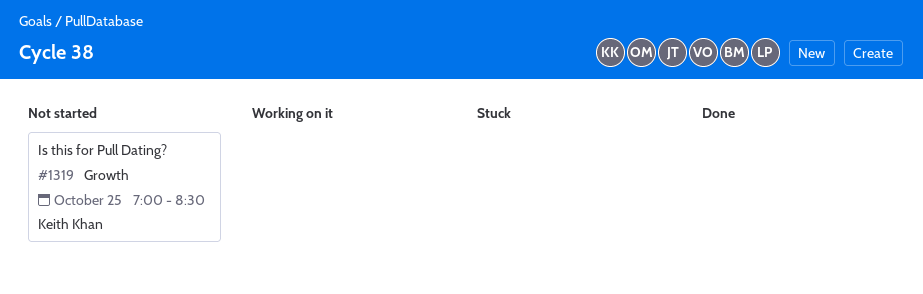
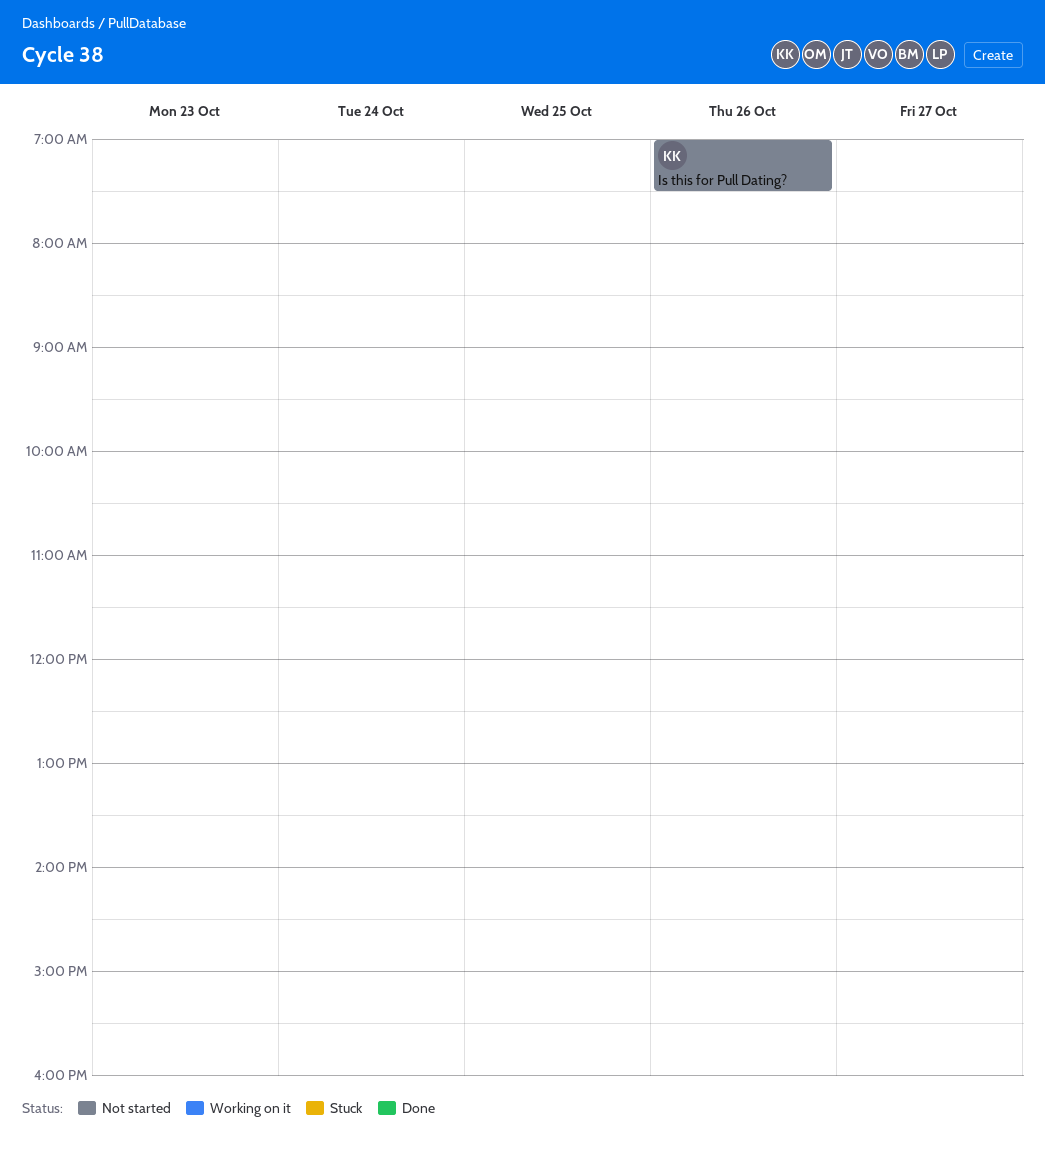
Is this for Pull Dating?, day: Oct 25 -> Oct 26
Is this for Pull Dating?, ends: 08:30 -> 07:30

